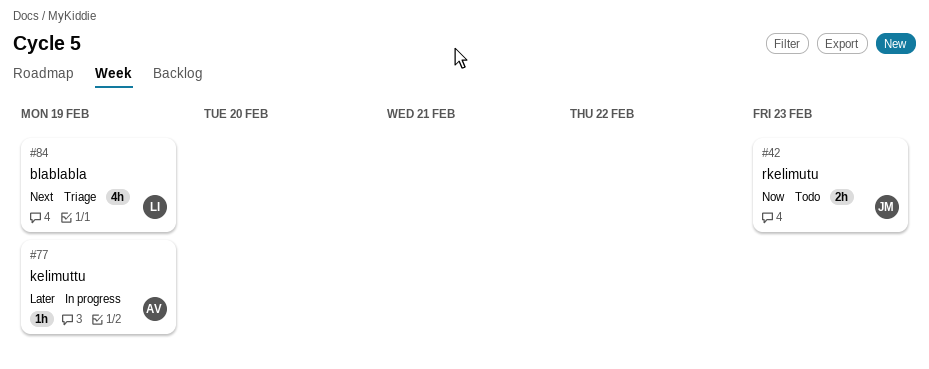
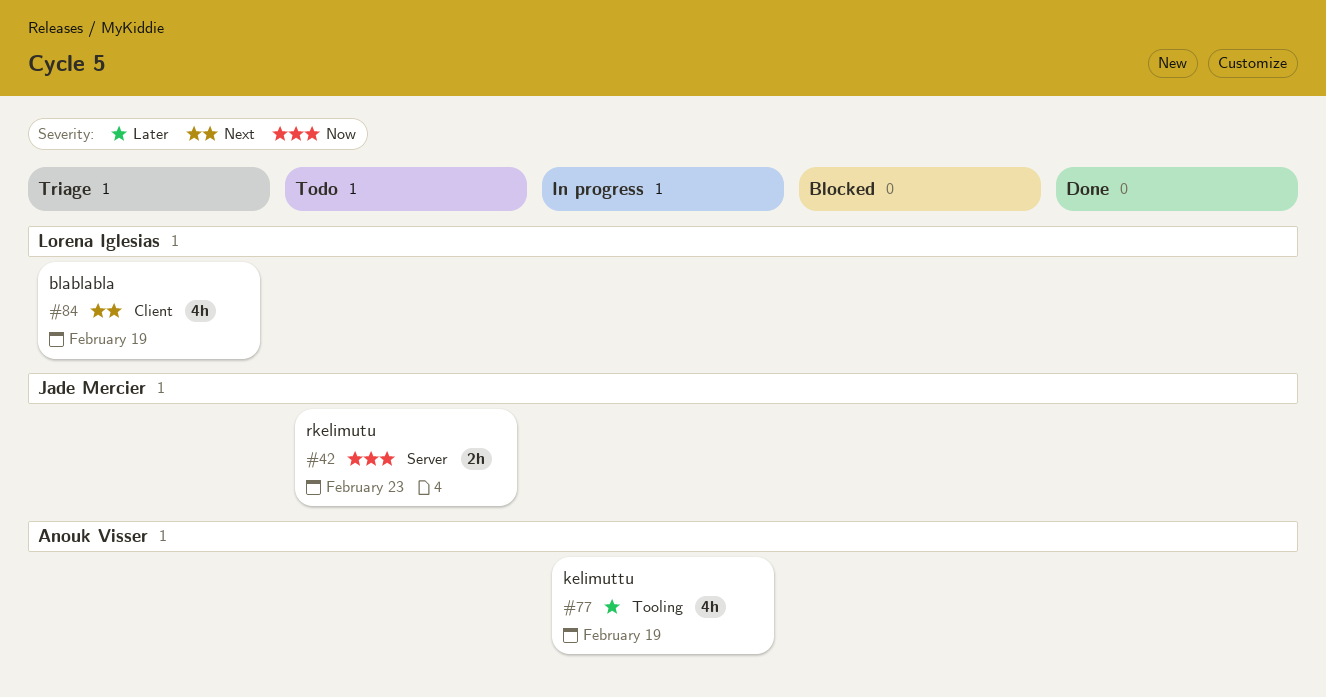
#77, estimate: 1h -> 4h

